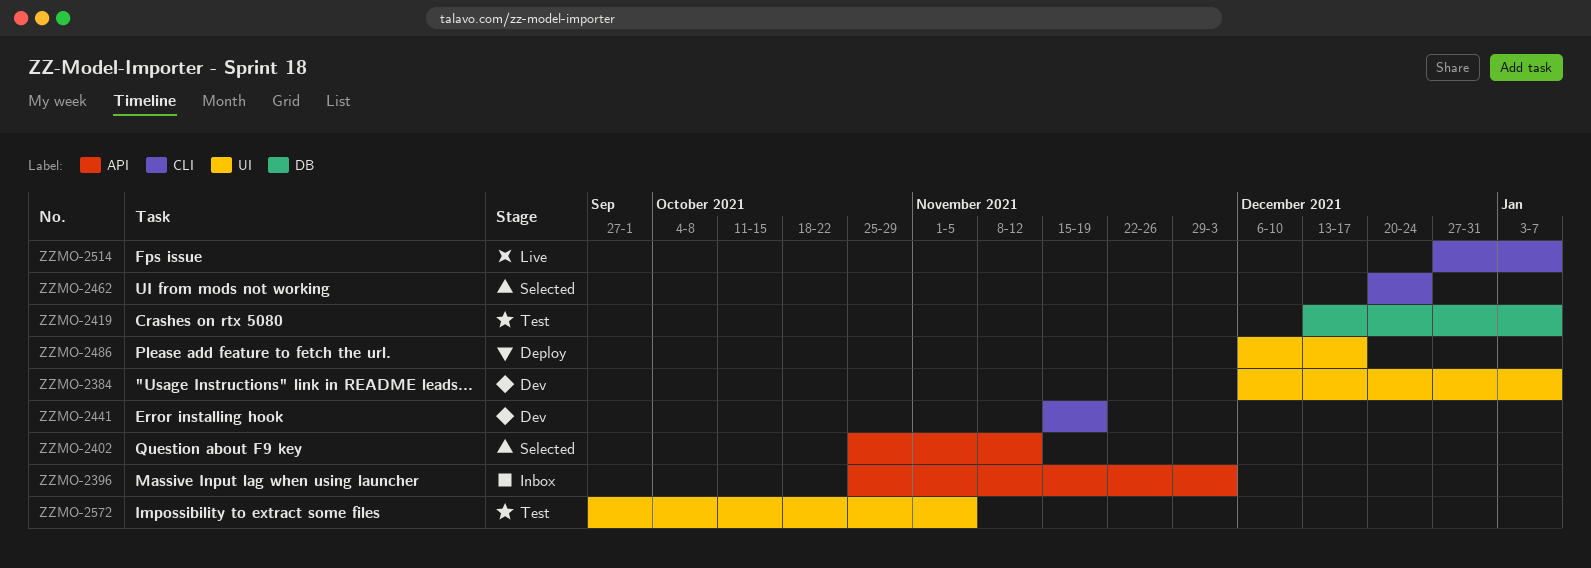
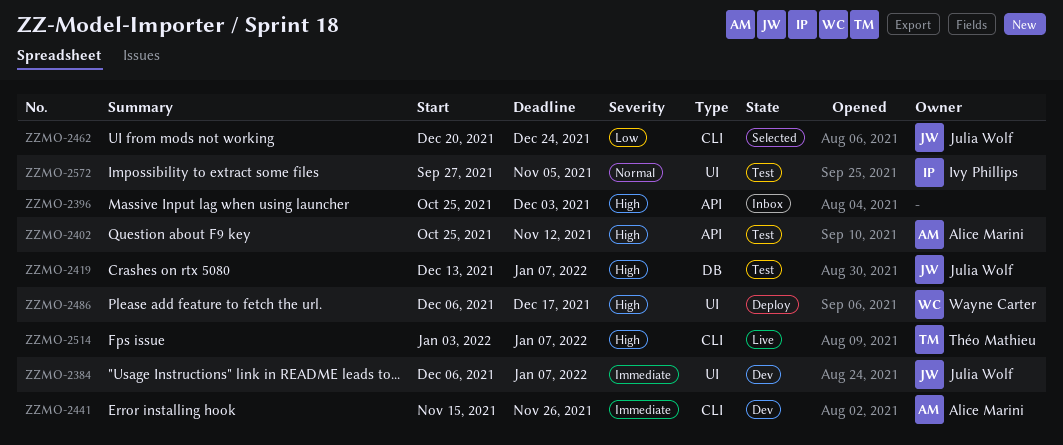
ZZMO-2402, status: Selected -> Test
ZZMO-2441, due: Nov 19 -> Nov 26
ZZMO-2514, start: Dec 27 -> Jan 3

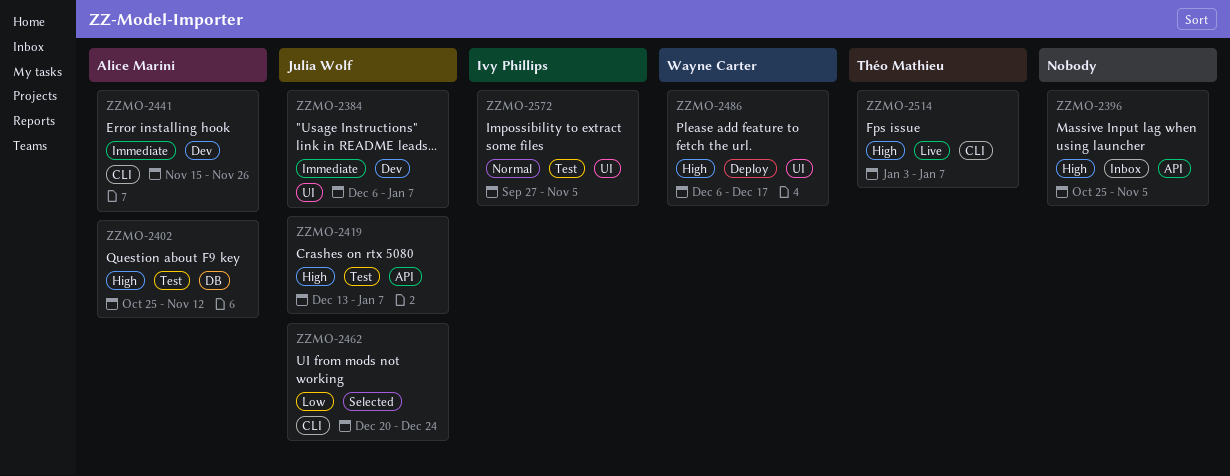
ZZMO-2396, due: Dec 3 -> Nov 5
ZZMO-2402, label: API -> DB
ZZMO-2419, label: DB -> API

